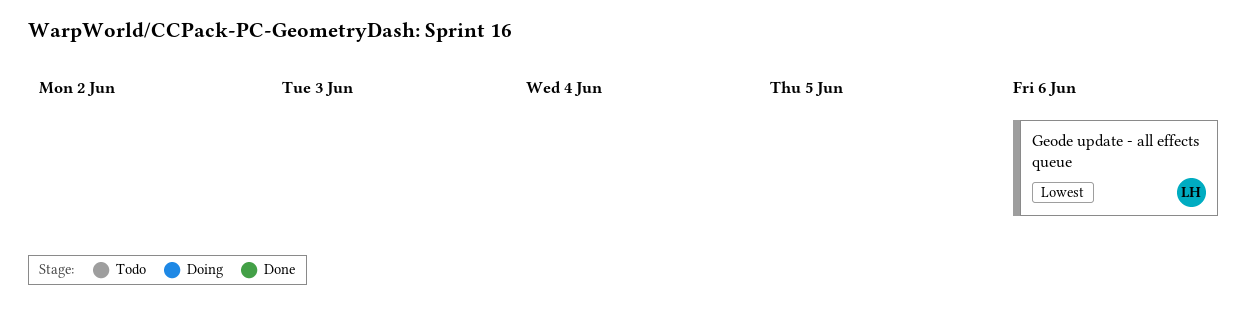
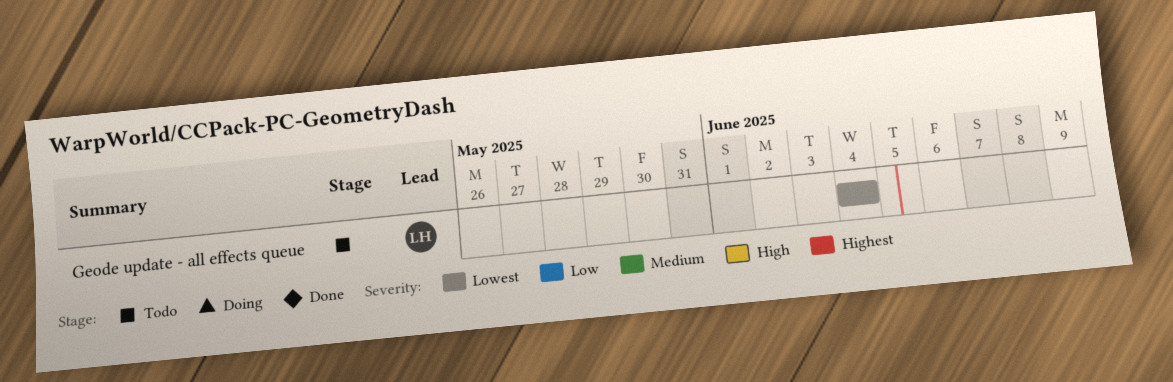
Geode update - all effects queue, due: Jun 6 -> Jun 4

